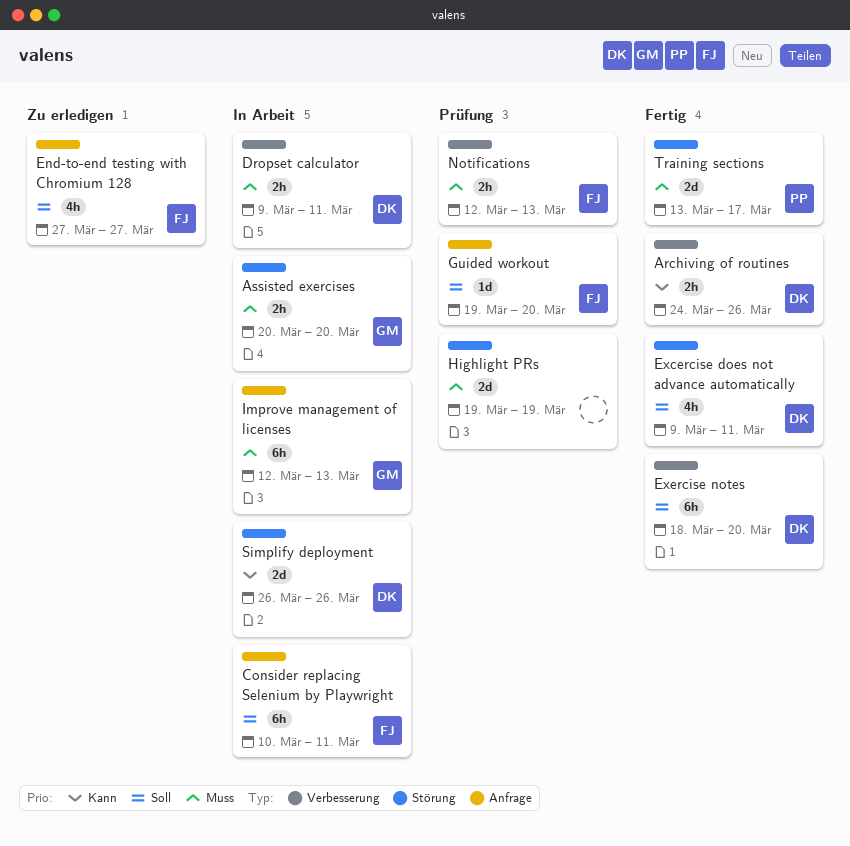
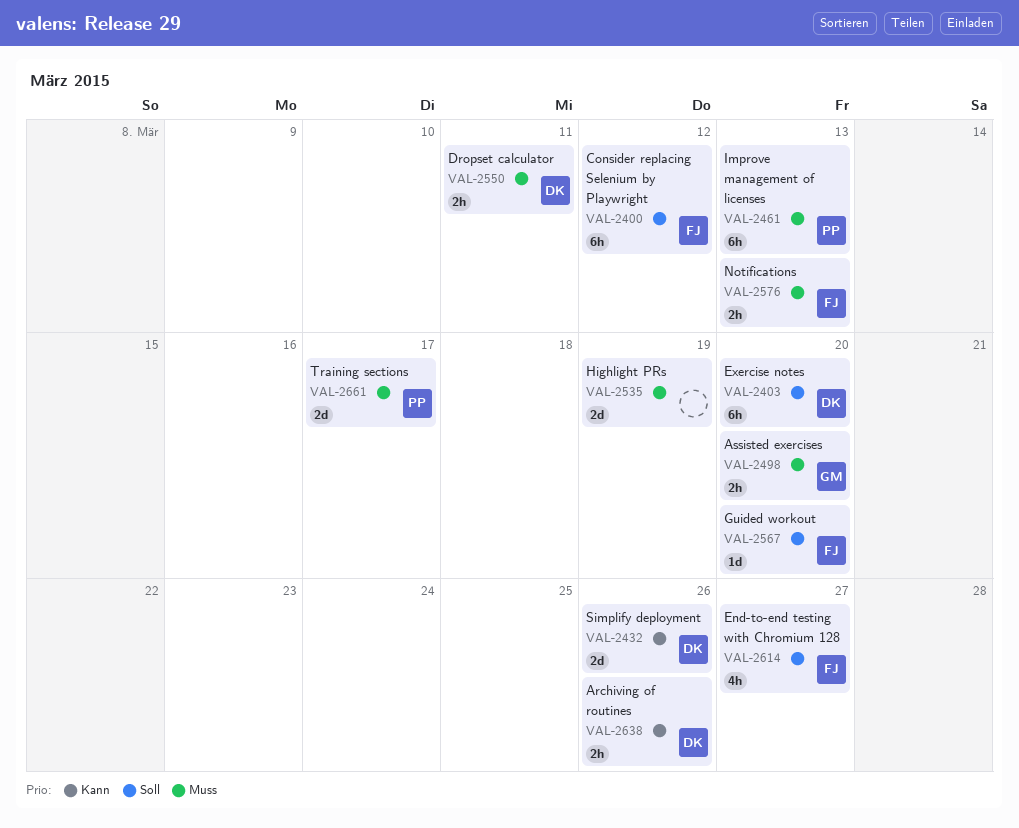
Consider replacing Selenium by Playwright, due: Mar 11 -> Mar 12
Excercise does not advance automatically: present -> none
Improve management of licenses, owner: GM -> PP

